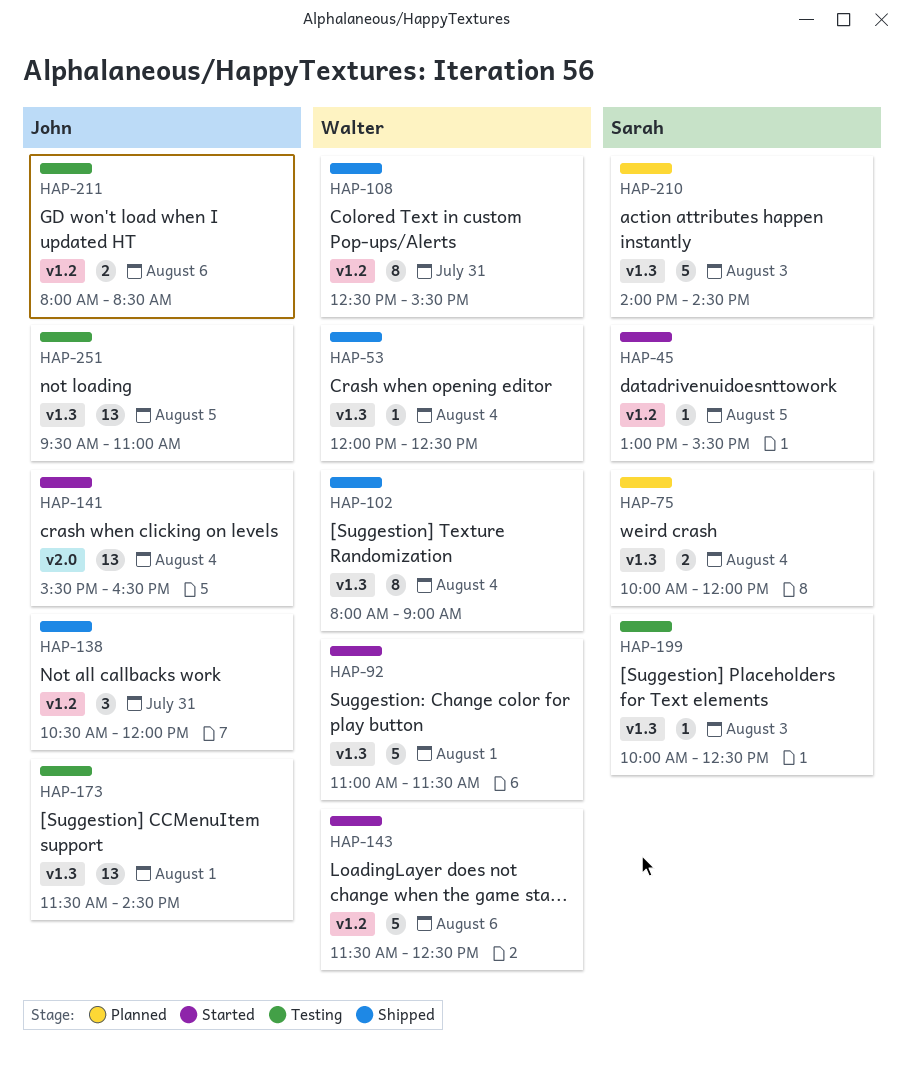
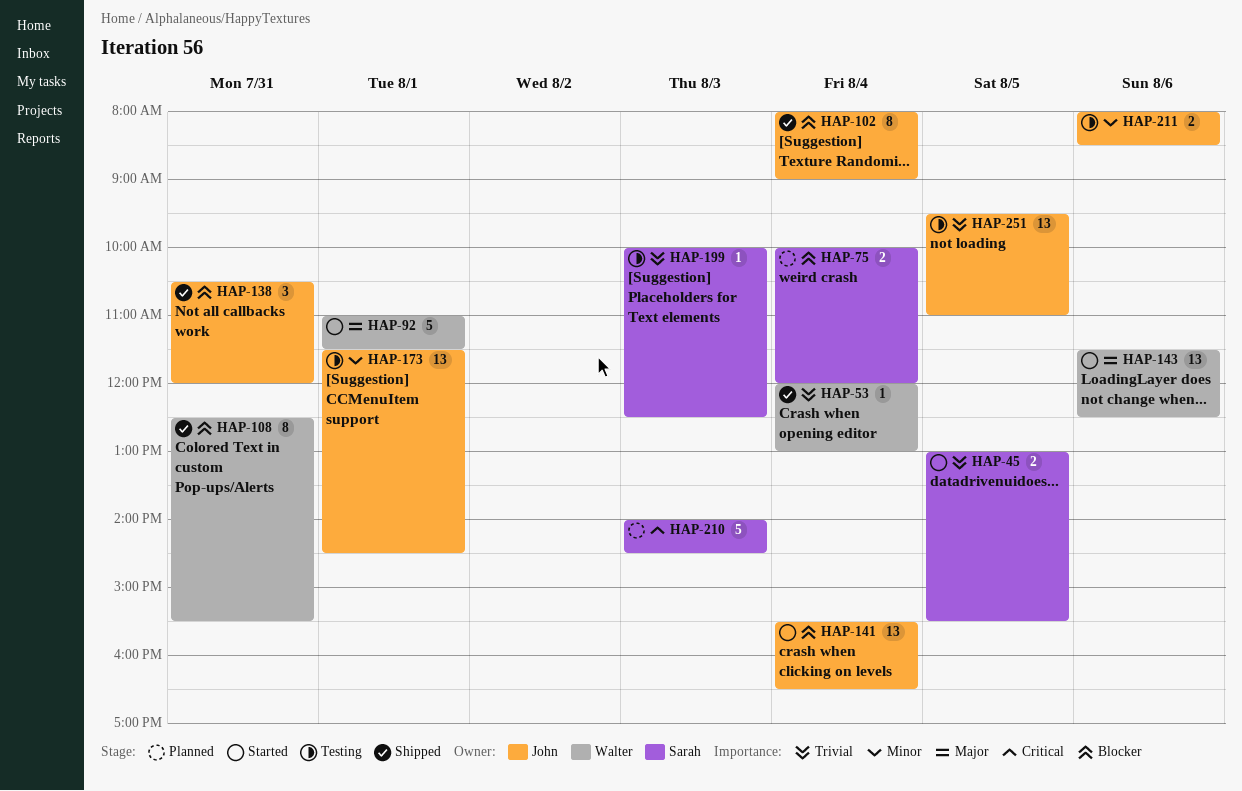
HAP-45, estimate: 1 -> 2
HAP-53, ends: 12:30 -> 13:00
HAP-102, owner: Walter -> John
HAP-143, estimate: 5 -> 13

